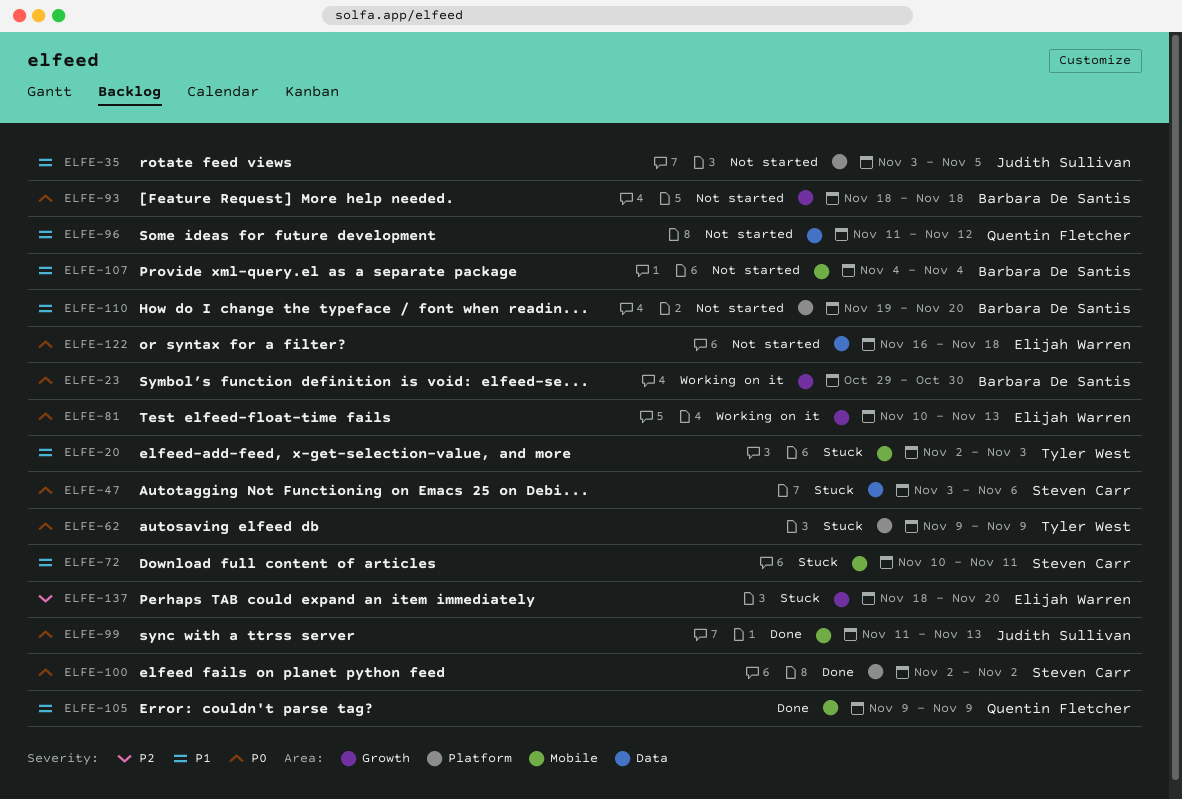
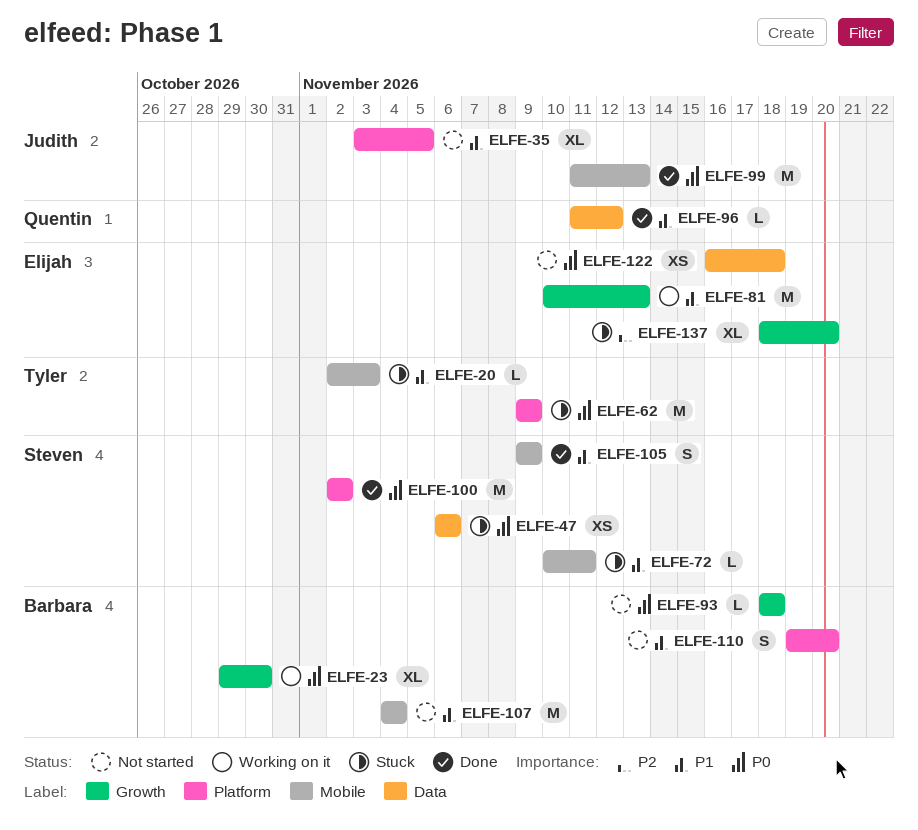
ELFE-47, start: Nov 3 -> Nov 6
ELFE-81, priority: P0 -> P1
ELFE-96, status: Not started -> Done
ELFE-105, owner: Quentin Fletcher -> Steven Carr

